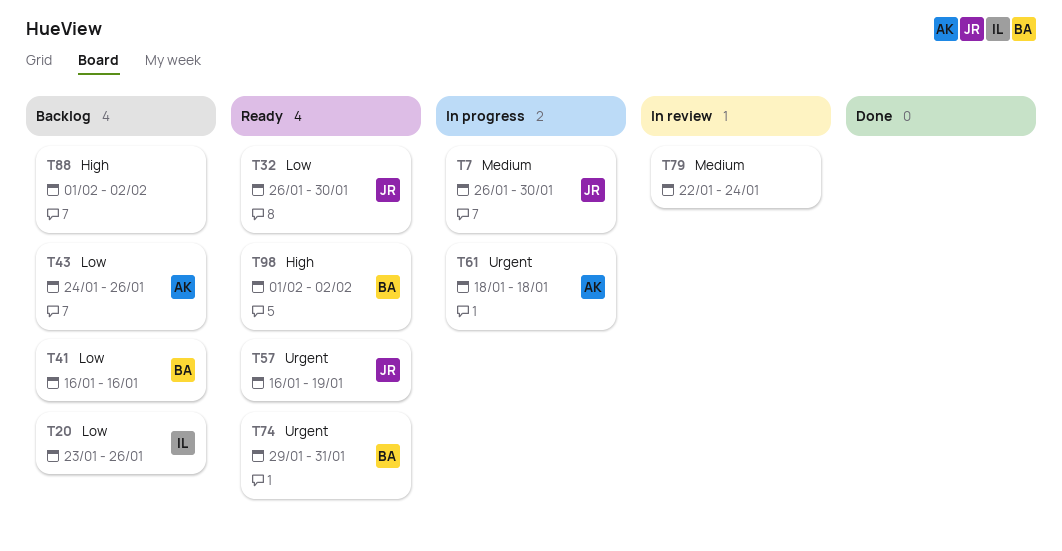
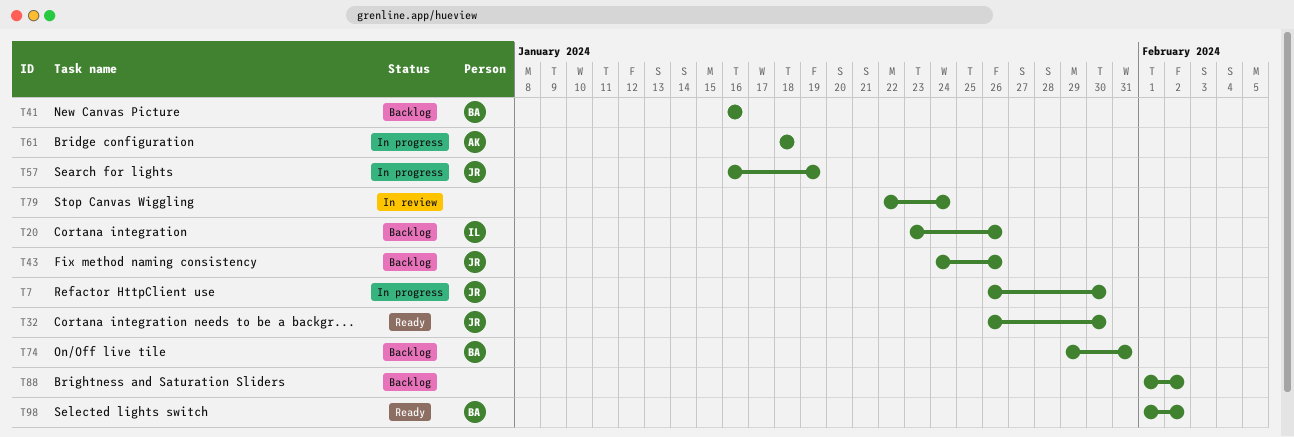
T43, owner: AK -> JR
T57, status: Ready -> In progress
T74, status: Ready -> Backlog

